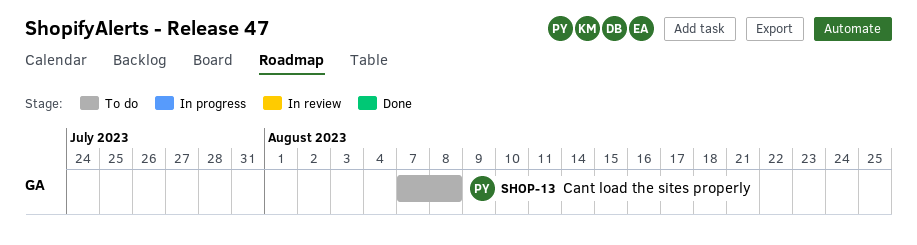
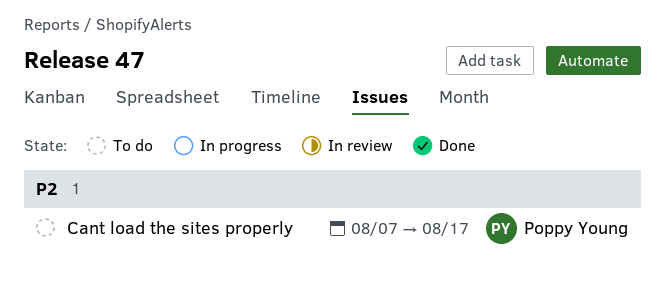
Cant load the sites properly, due: Aug 8 -> Aug 17

